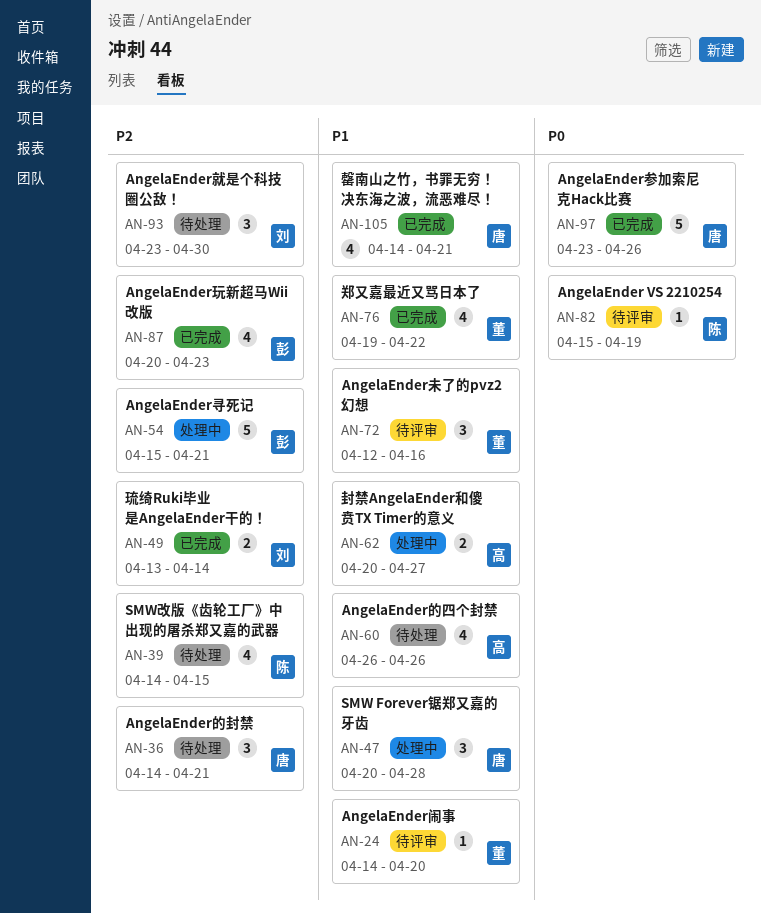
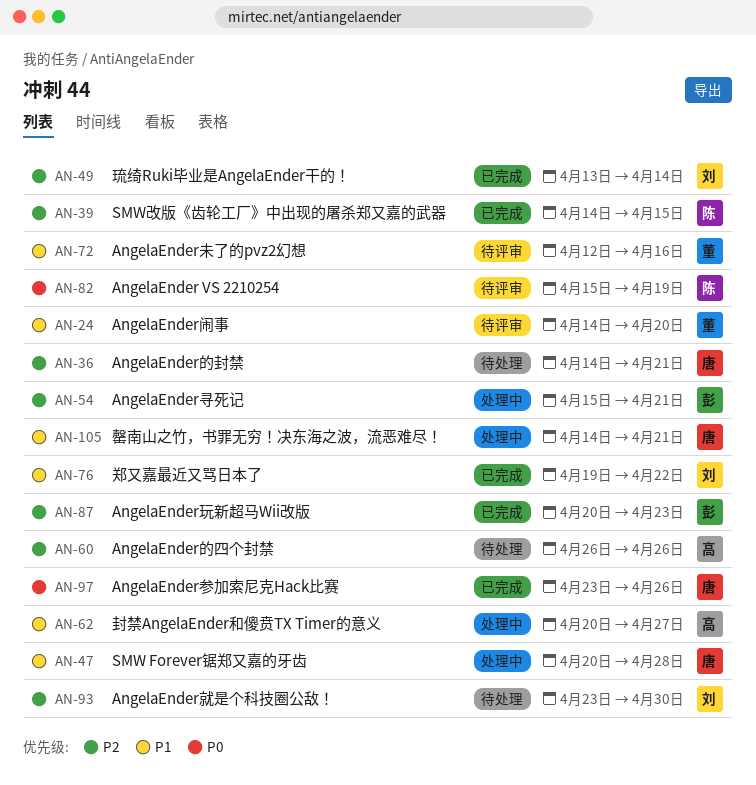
AN-39, status: 待处理 -> 已完成
AN-60, priority: P1 -> P2
AN-76, owner: 董 -> 刘
AN-105, status: 已完成 -> 处理中

